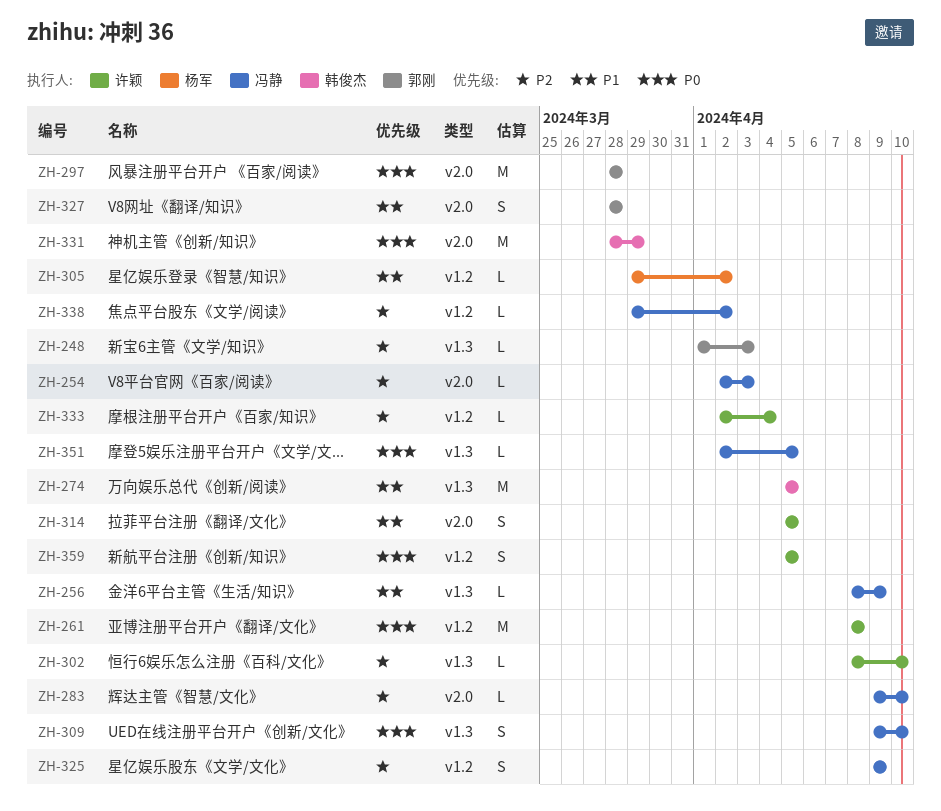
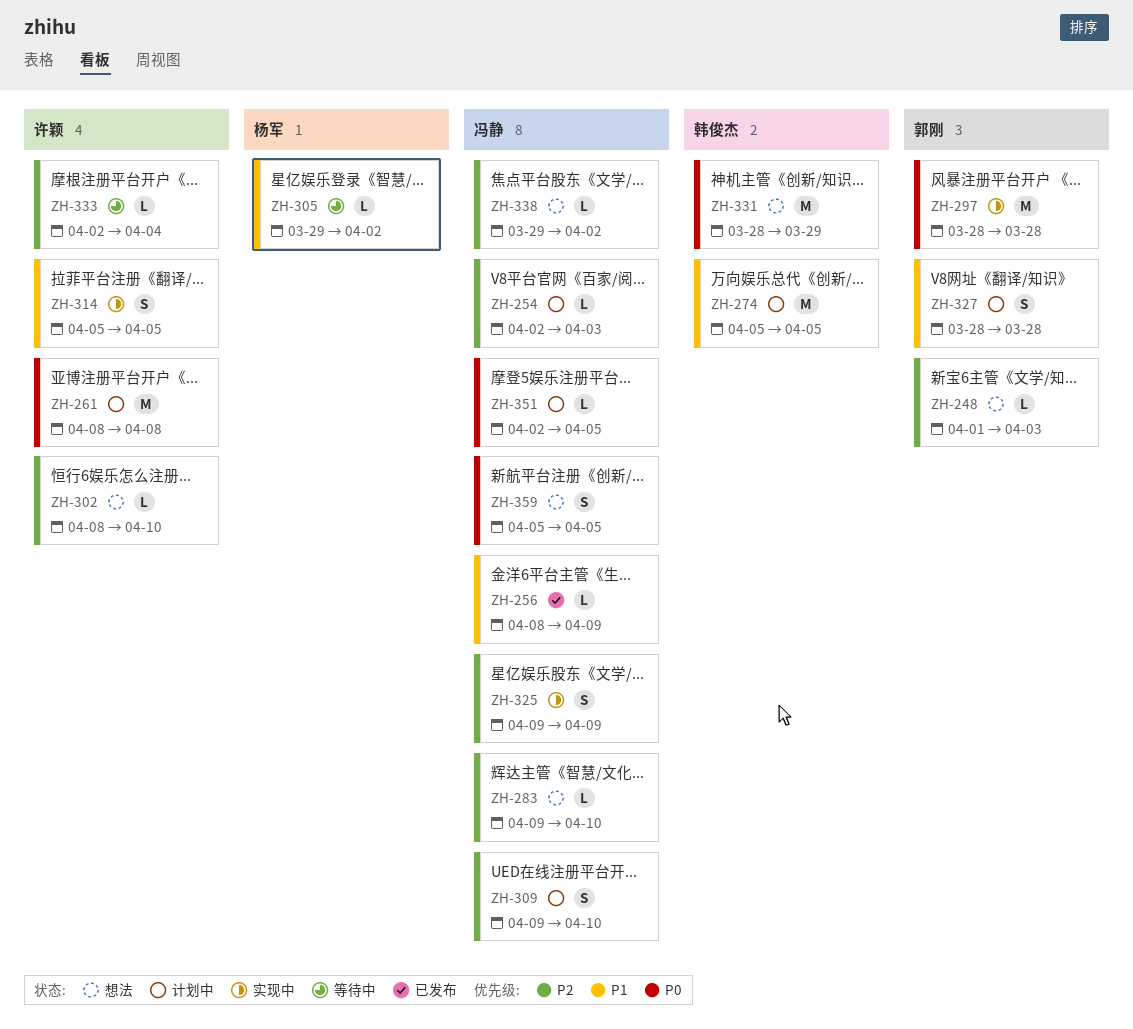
ZH-309, priority: P0 -> P2
ZH-359, owner: 许颖 -> 冯静

